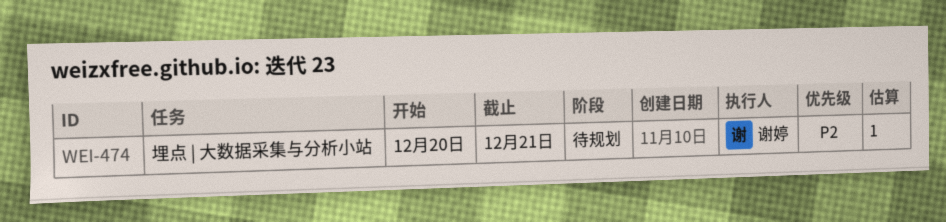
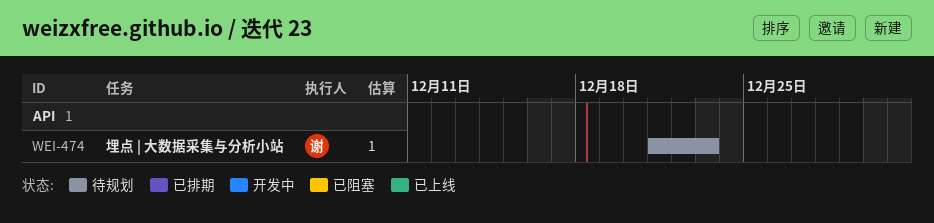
WEI-474, start: Dec 20 -> Dec 21
WEI-474, due: Dec 21 -> Dec 23

